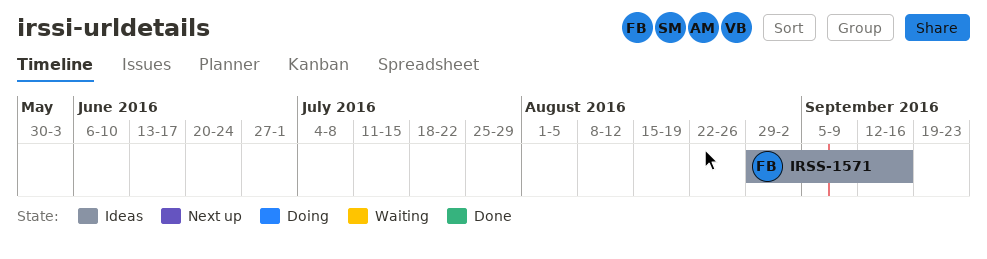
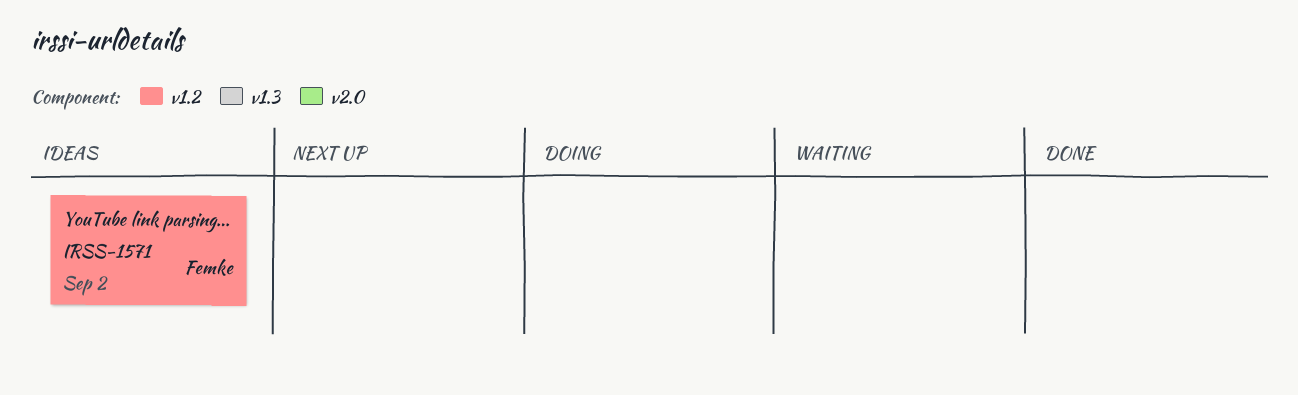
IRSS-1571, due: Sep 16 -> Sep 2

